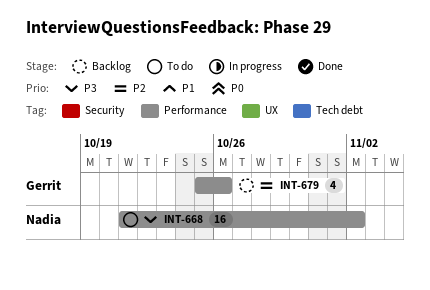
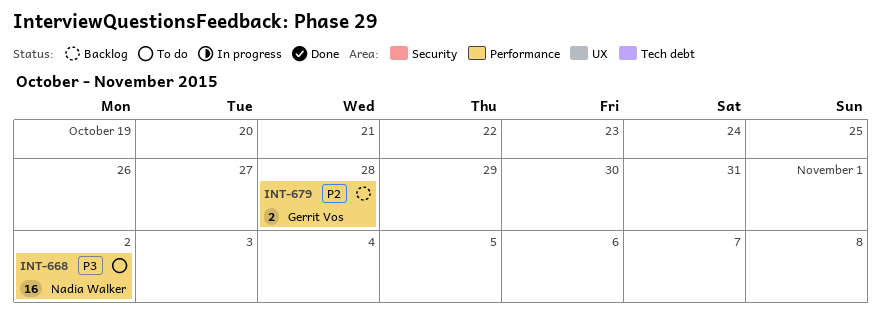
INT-679, estimate: 4 -> 2
INT-679, due: Oct 26 -> Oct 28

